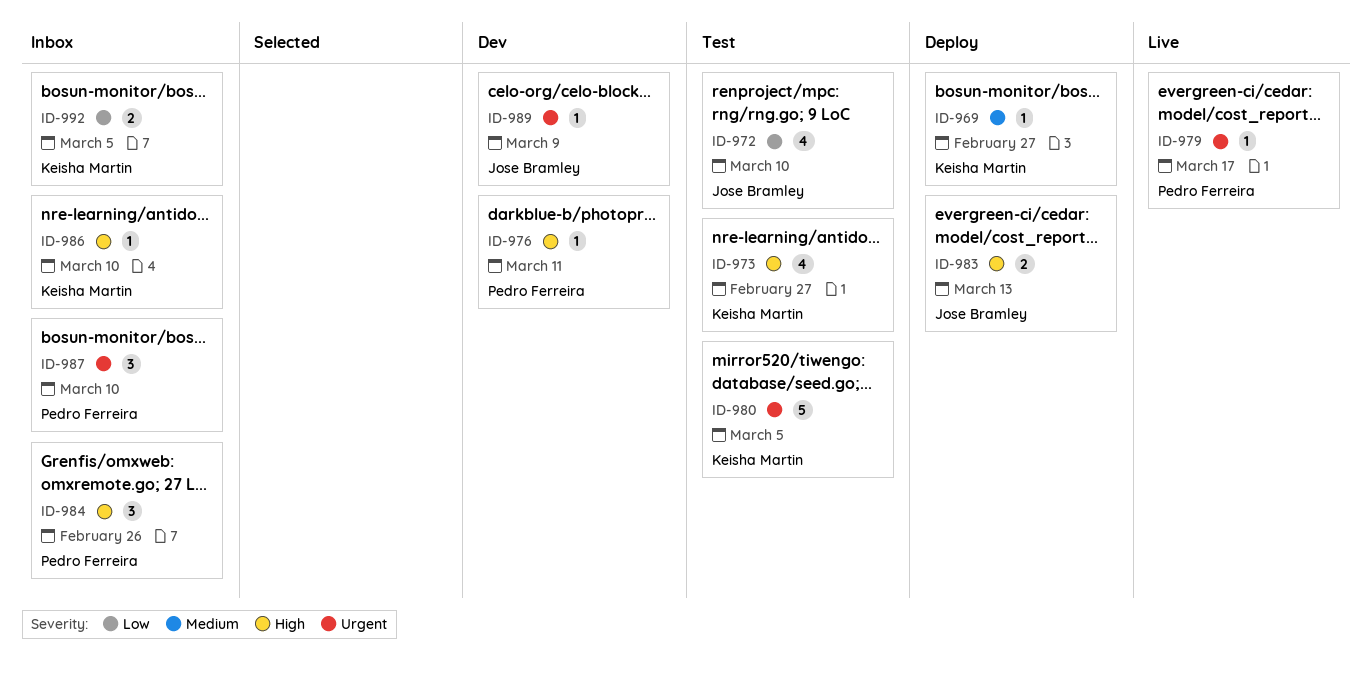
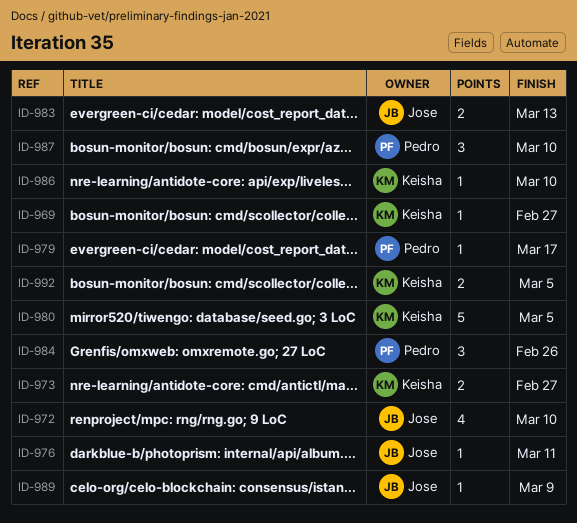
ID-973, estimate: 4 -> 2
ID-976, owner: Pedro Ferreira -> Jose Bramley

